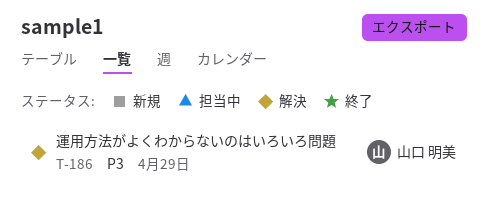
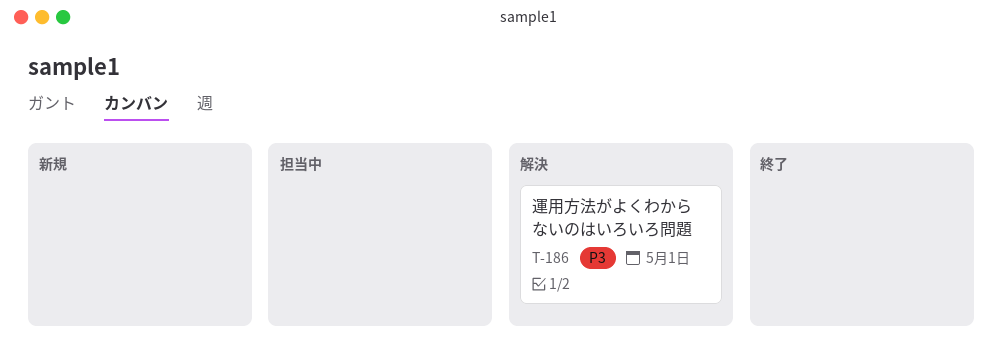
T-186, due: Apr 29 -> May 1

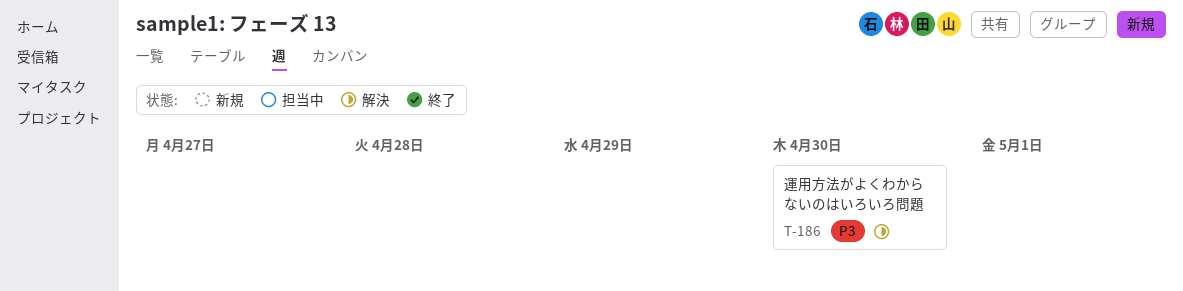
T-186, due: May 1 -> Apr 30

